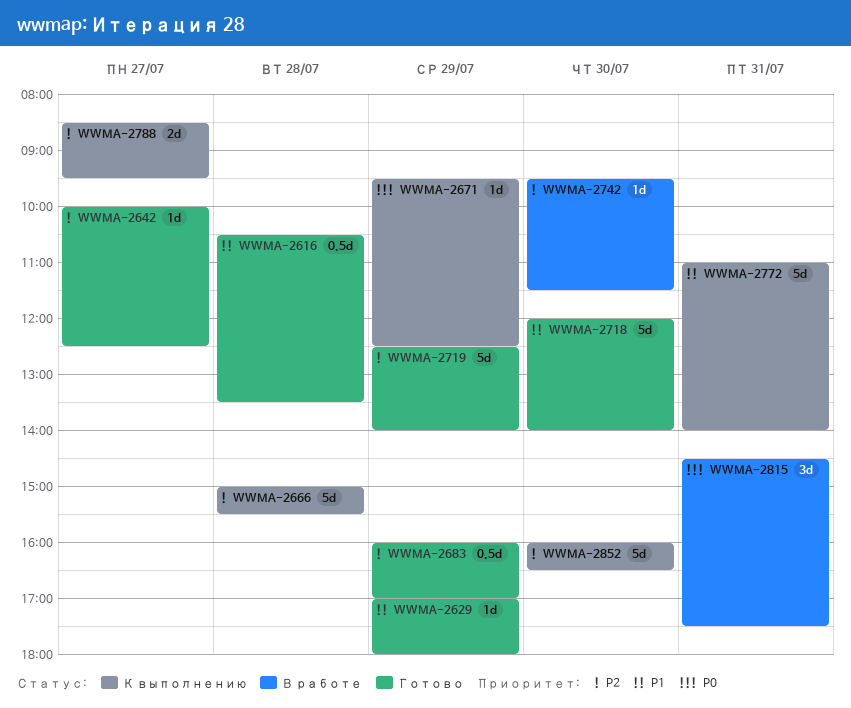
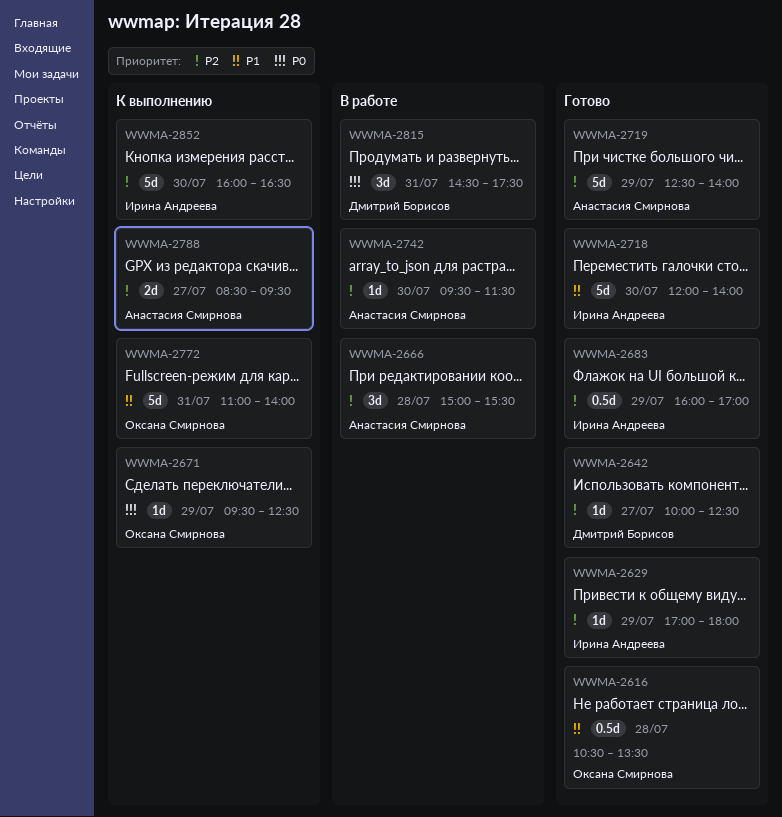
WWMA-2629, priority: P1 -> P2
WWMA-2666, status: К выполнению -> В работе
WWMA-2666, estimate: 5d -> 3d

